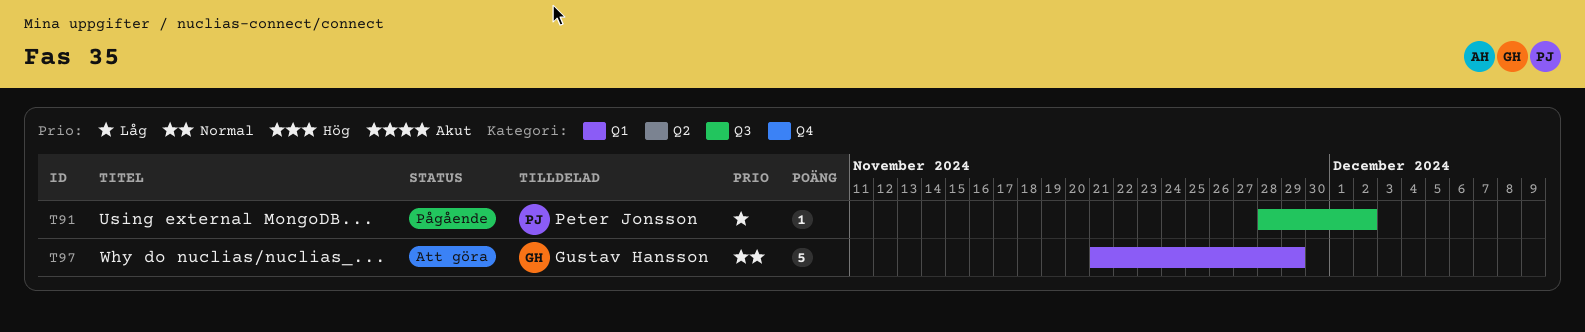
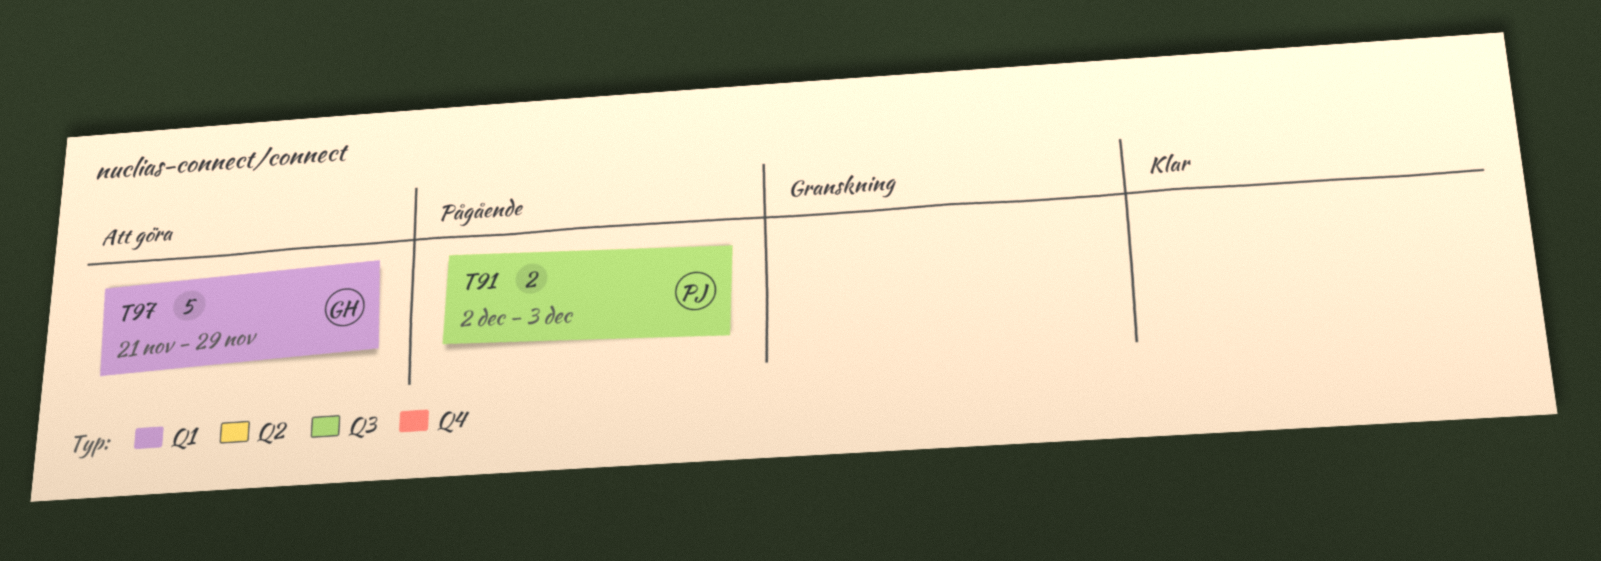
T91, estimate: 1 -> 2
T91, start: Nov 28 -> Dec 2
T91, due: Dec 2 -> Dec 3

